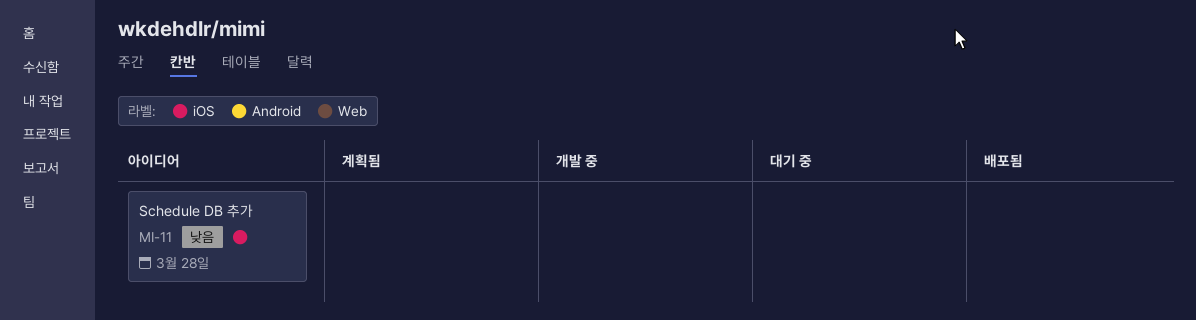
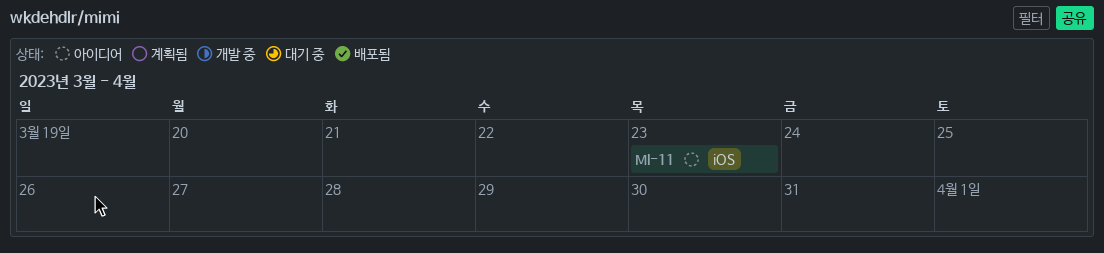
MI-11, due: Mar 28 -> Mar 23

